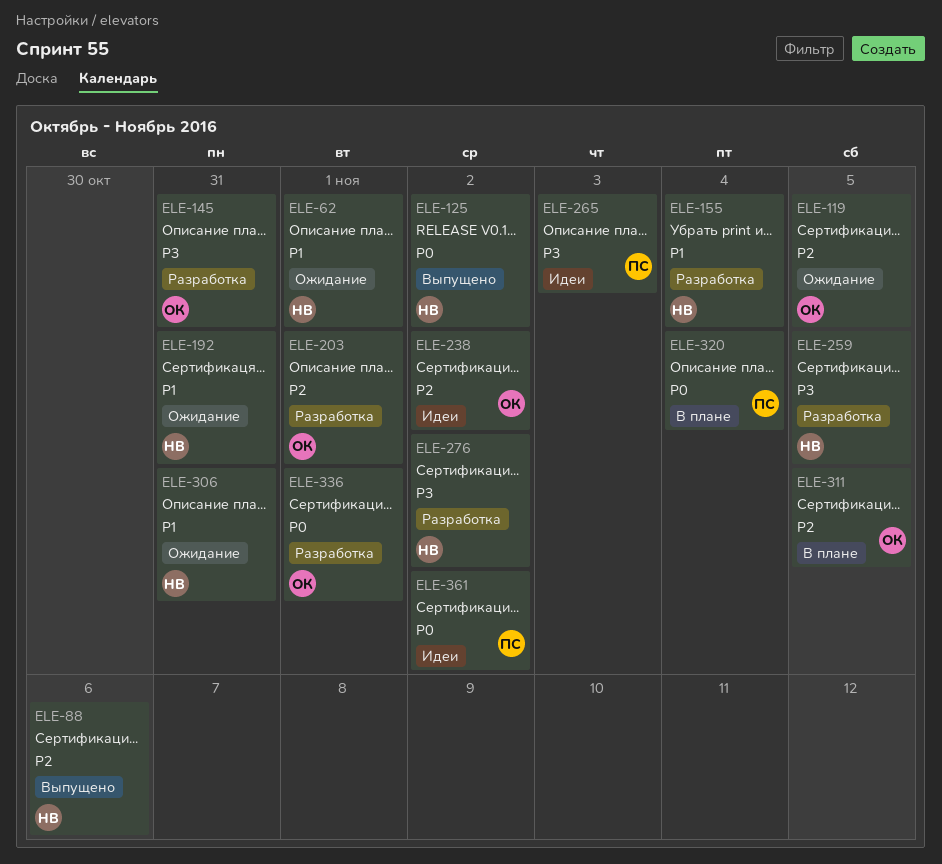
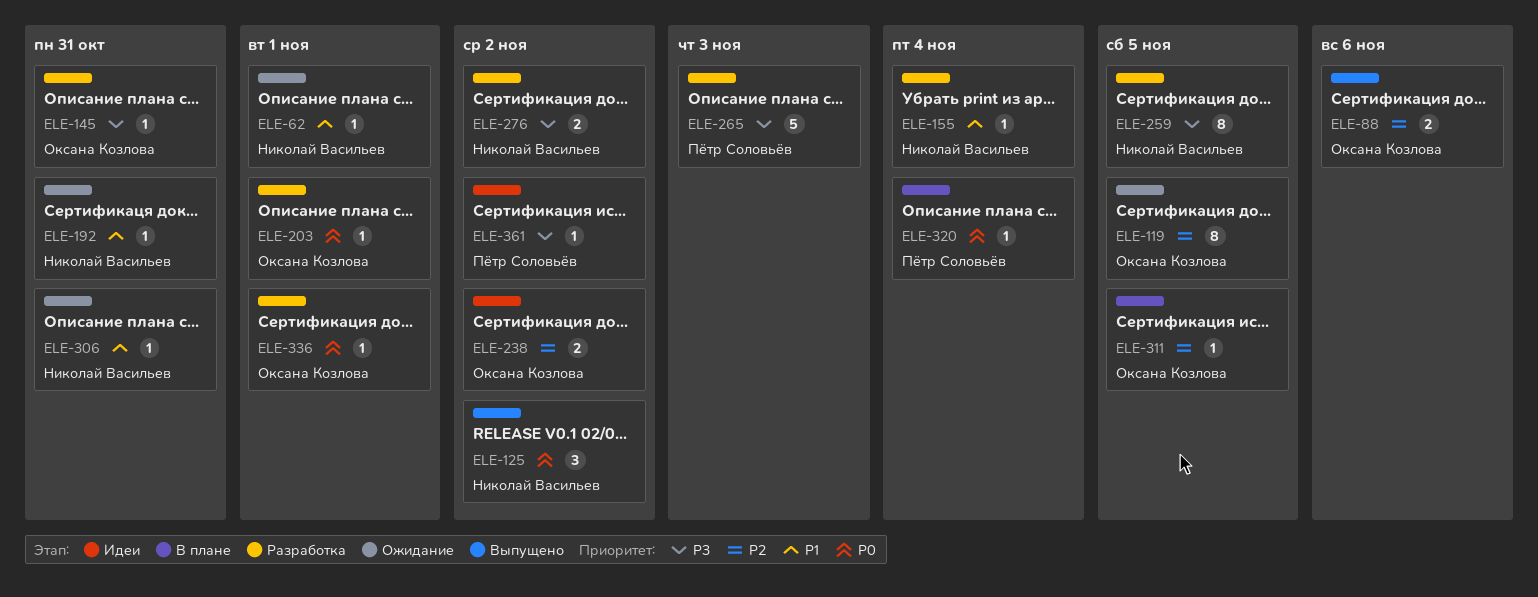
ELE-88, owner: Николай Васильев -> Оксана Козлова
ELE-203, priority: P2 -> P0
ELE-265, status: Идеи -> Разработка
ELE-361, priority: P0 -> P3

